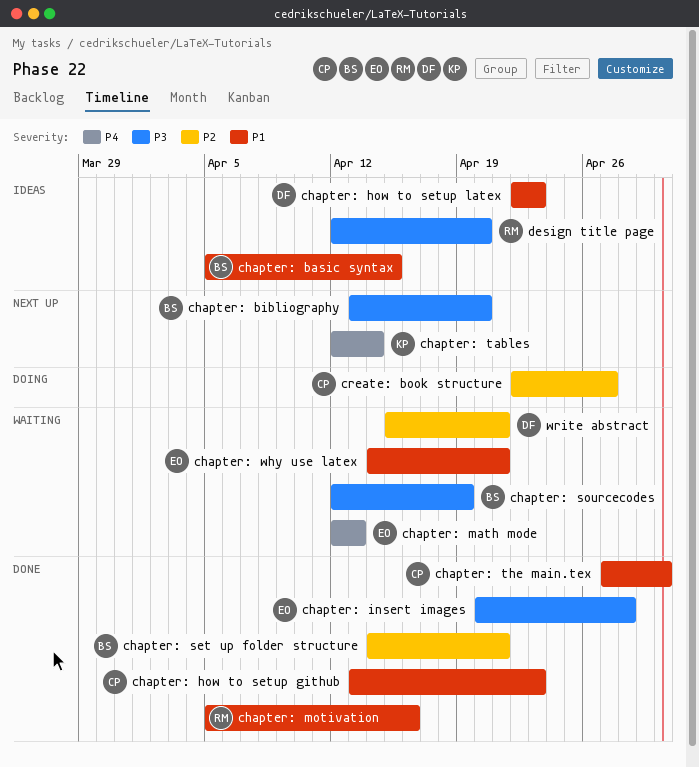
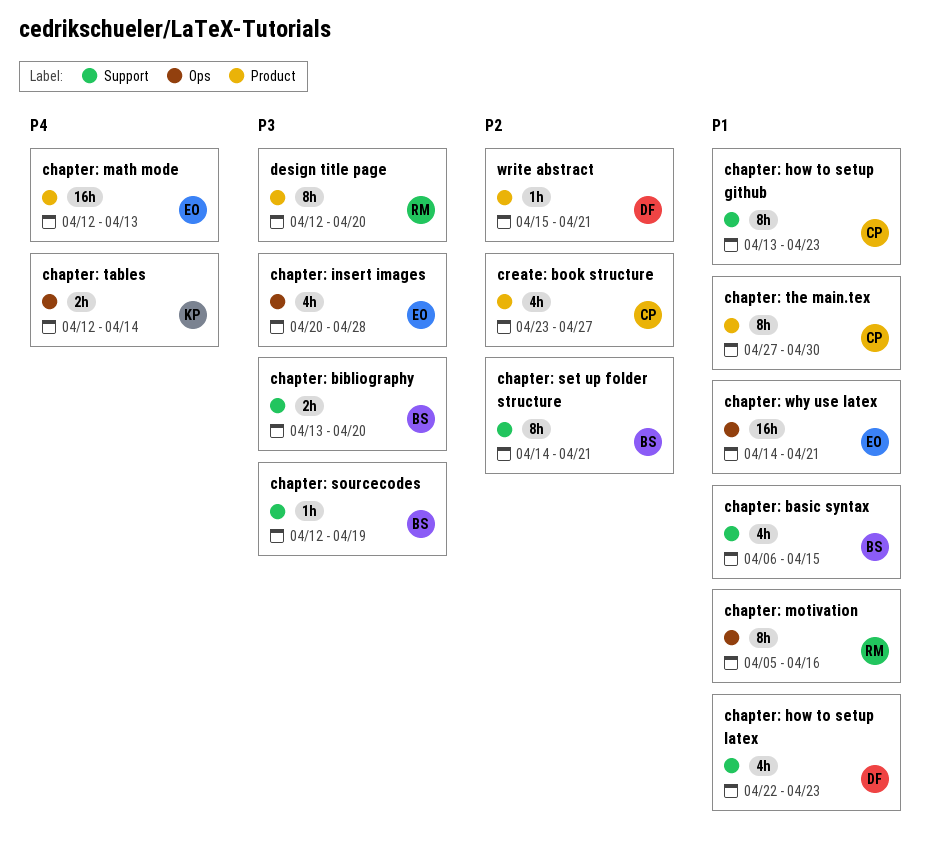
chapter: basic syntax, start: Apr 5 -> Apr 6
create: book structure, start: Apr 22 -> Apr 23

